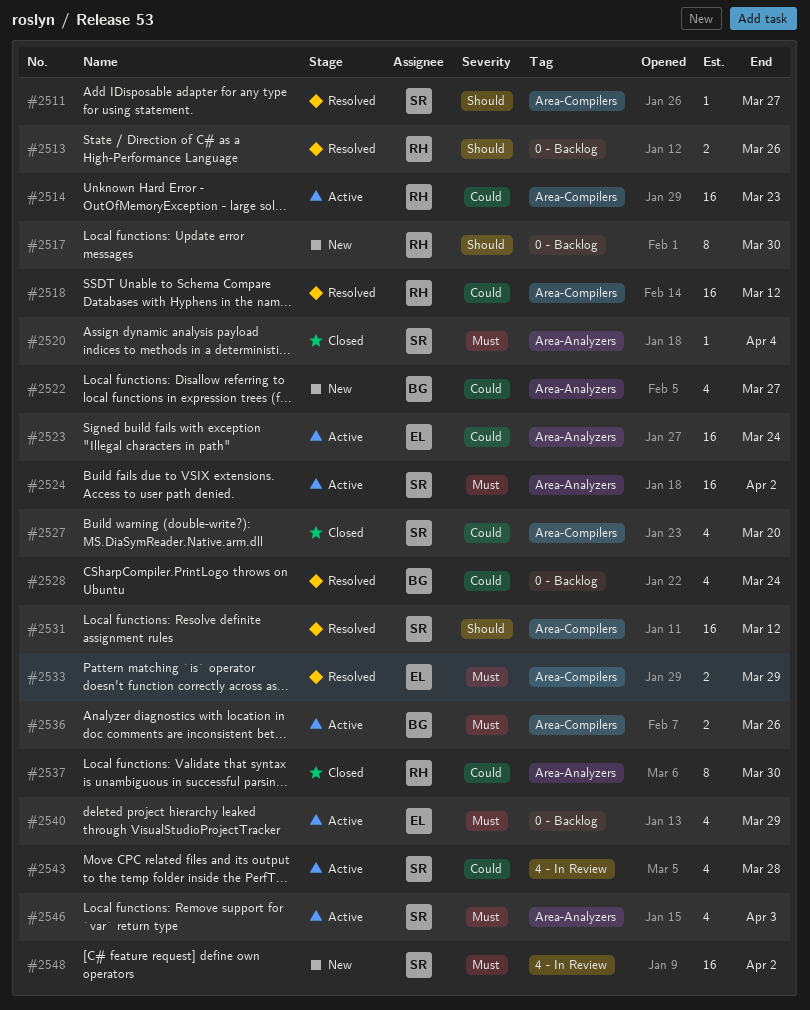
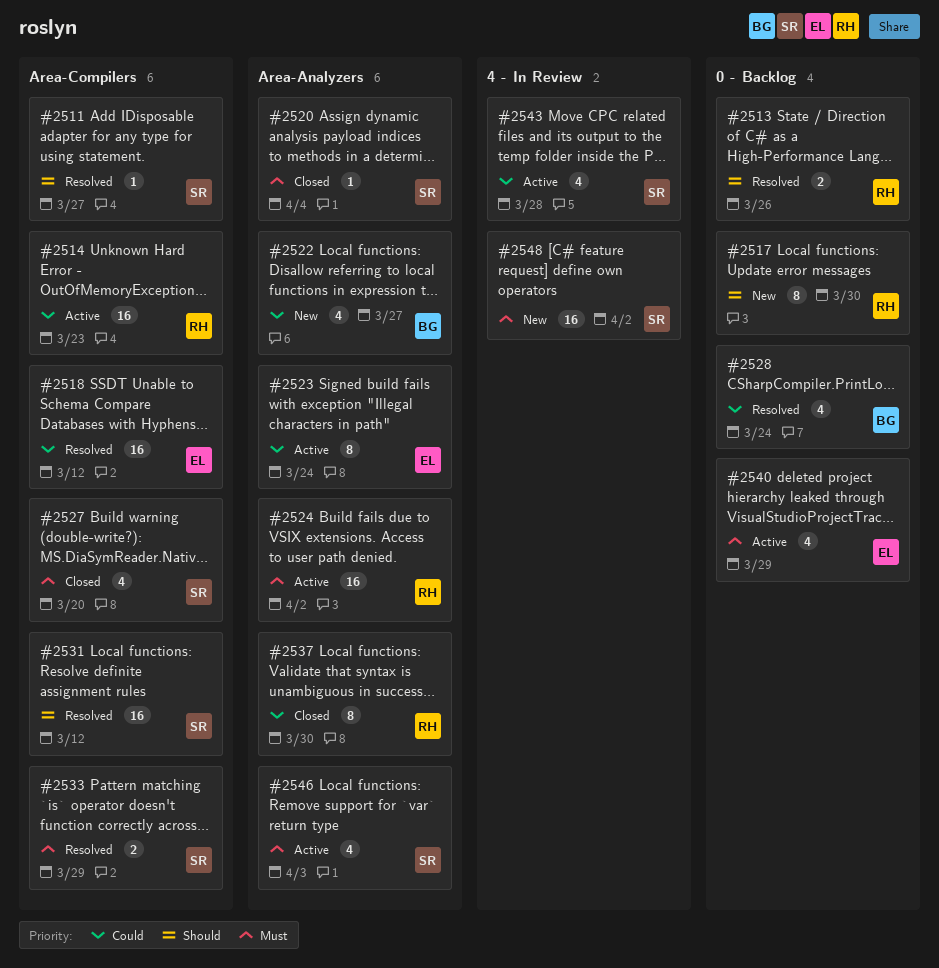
#2518, owner: RH -> EL
#2523, estimate: 16 -> 8
#2524, owner: SR -> RH
#2527, priority: Could -> Must
#2533, owner: EL -> SR
#2536: present -> none

